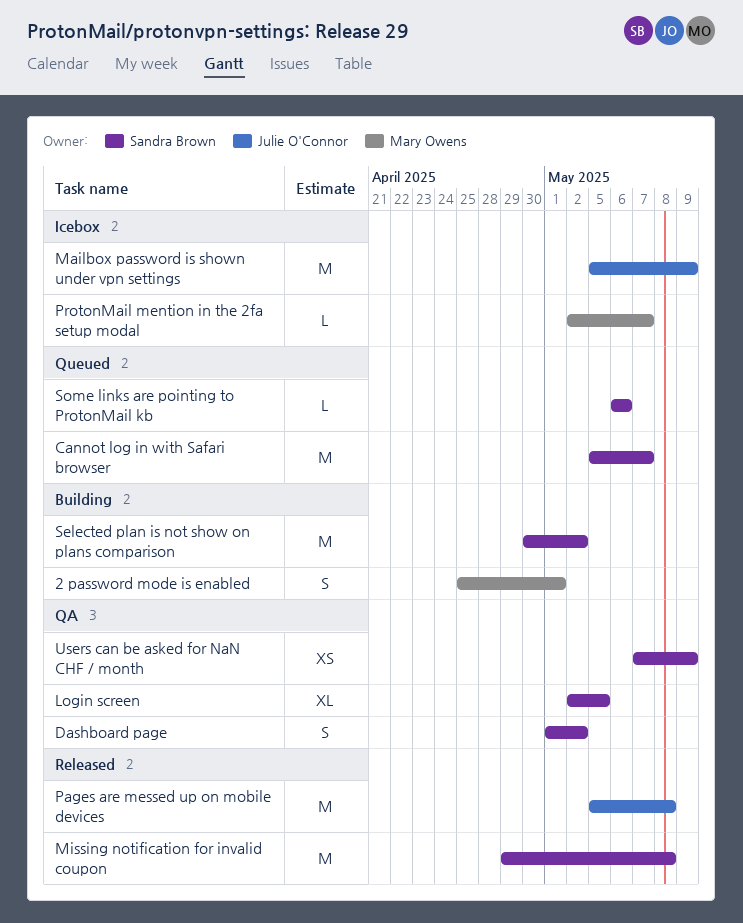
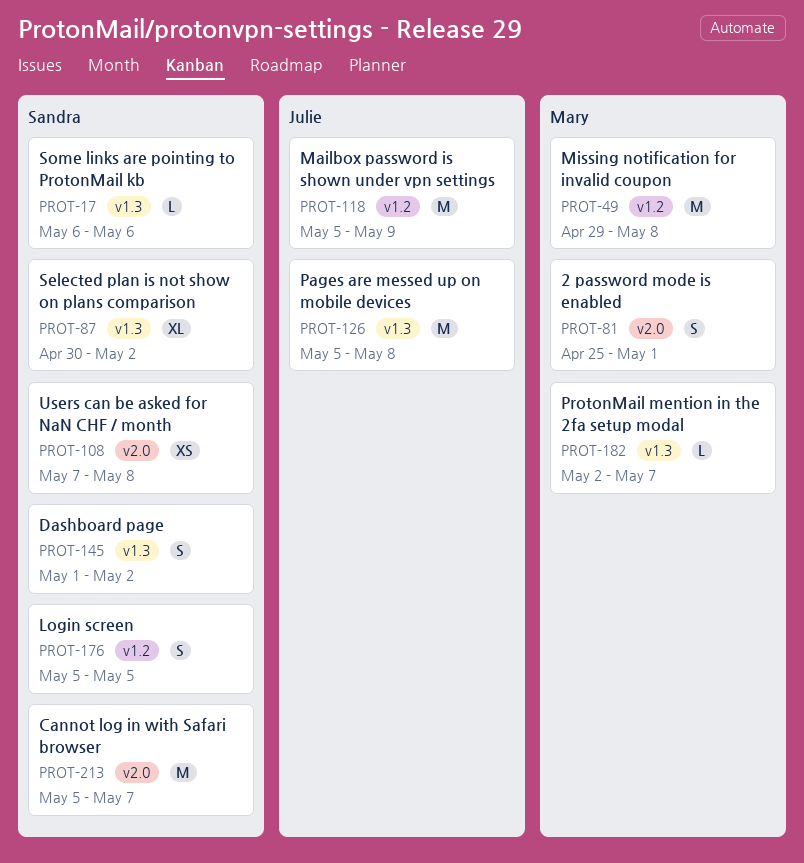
Login screen, estimate: XL -> S
Login screen, start: May 2 -> May 5
Missing notification for invalid coupon, owner: Sandra Brown -> Mary Owens
Selected plan is not show on plans comparison, estimate: M -> XL
Users can be asked for NaN CHF / month, due: May 9 -> May 8

